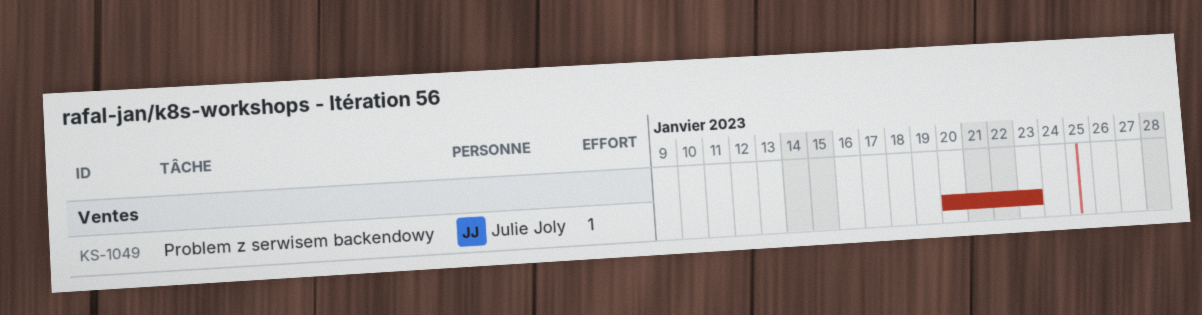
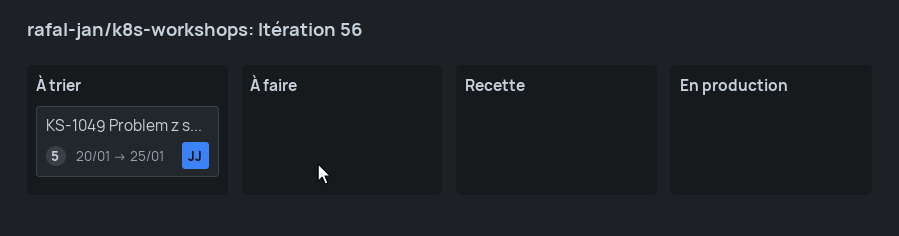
KS-1049, estimate: 1 -> 5
KS-1049, due: Jan 23 -> Jan 25

